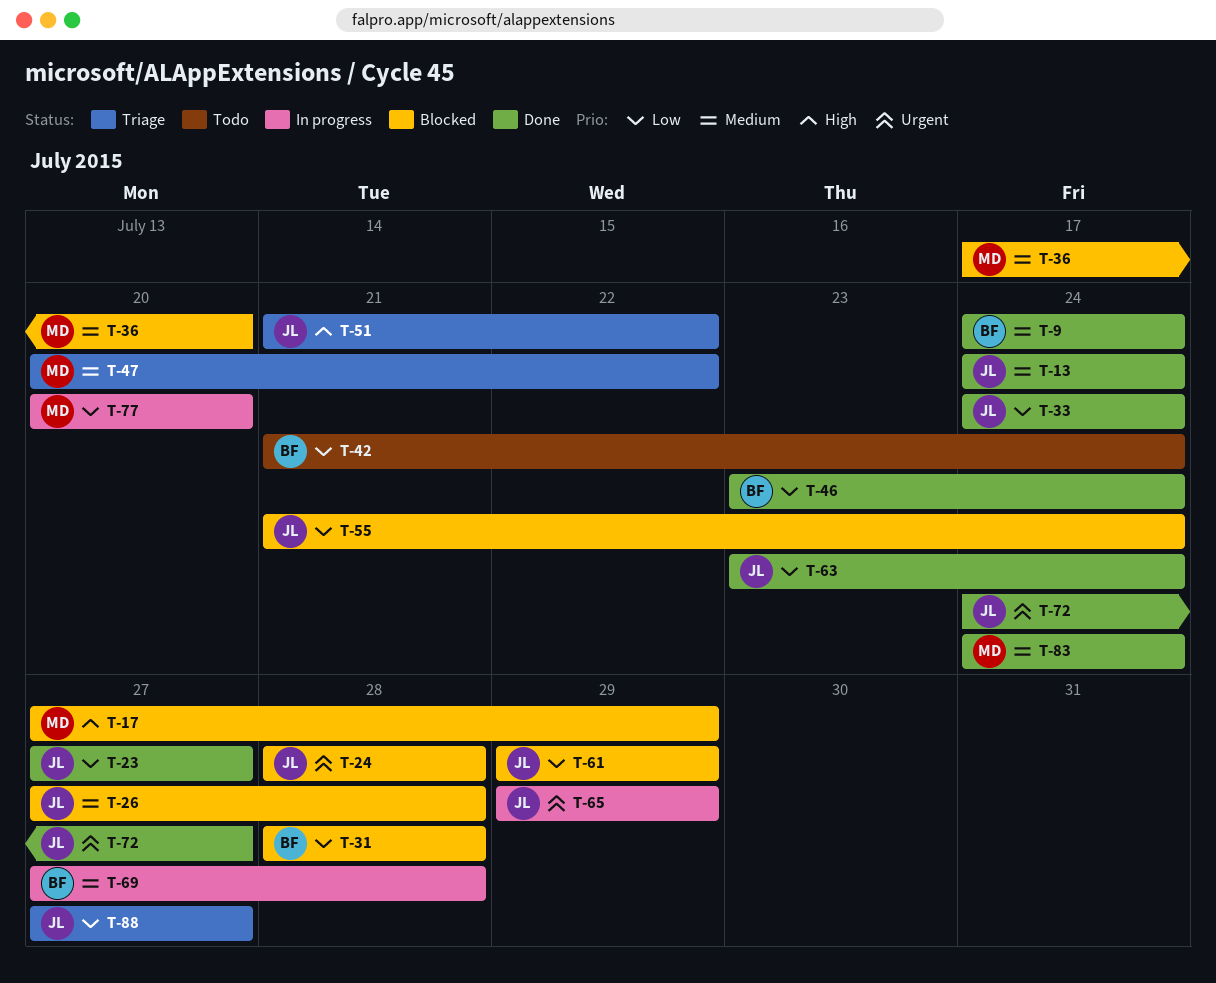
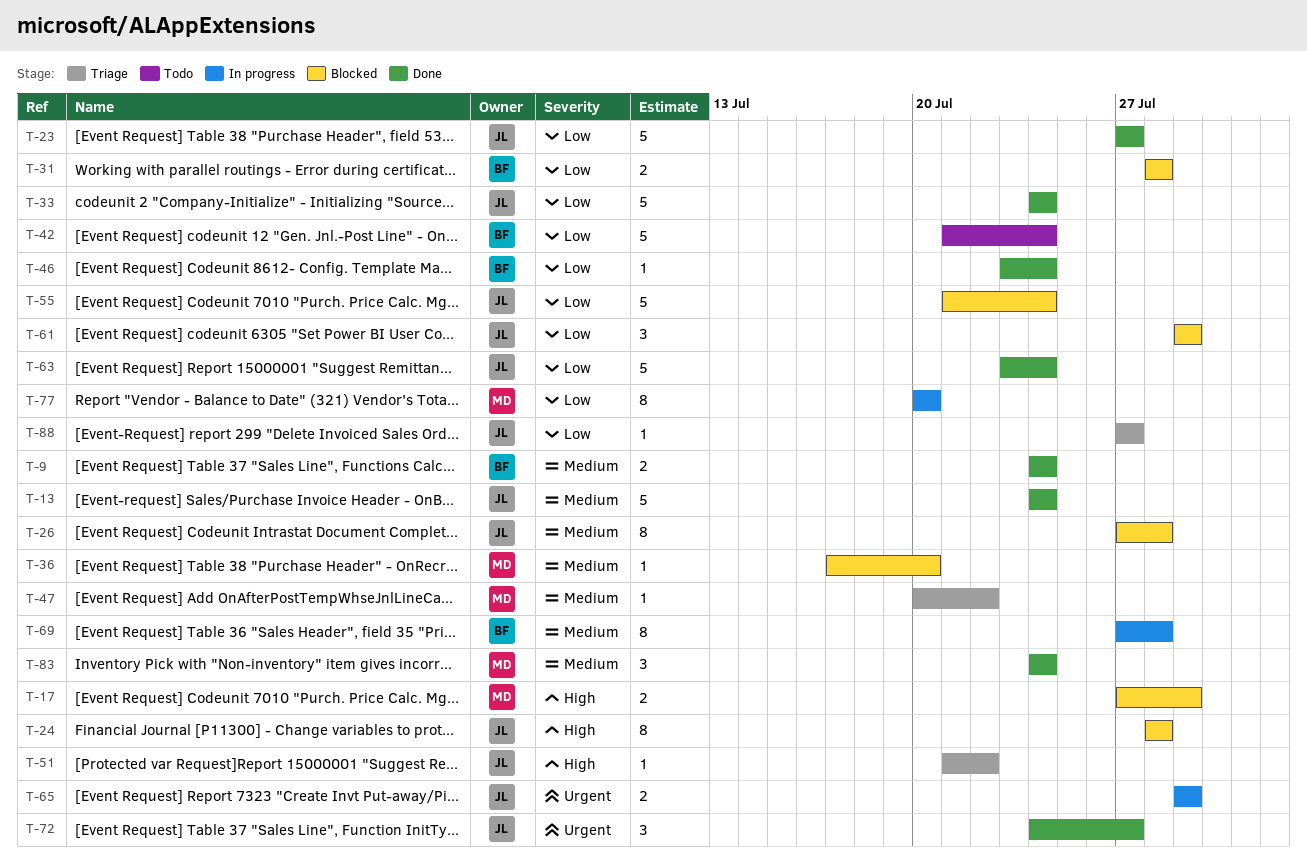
T-24, priority: Urgent -> High

